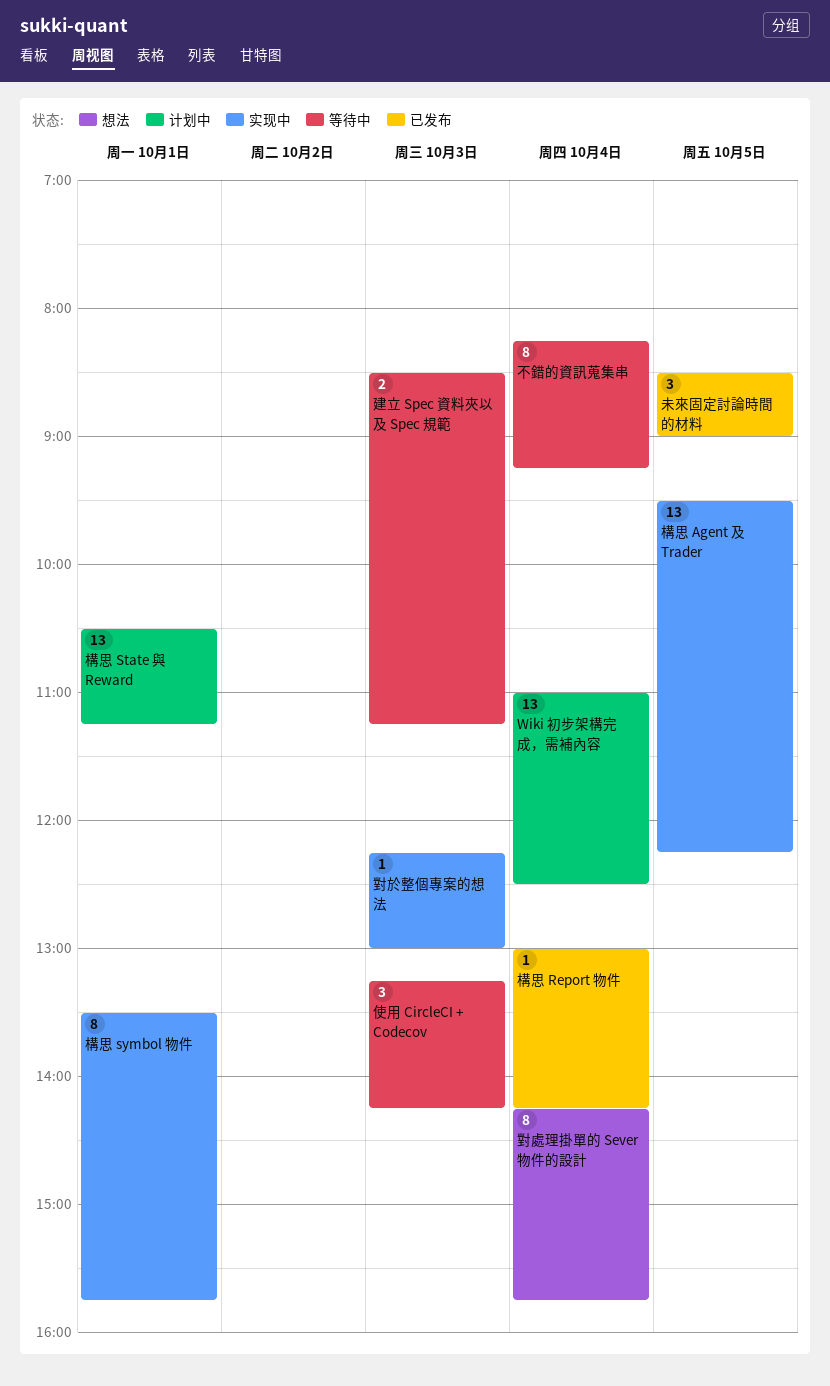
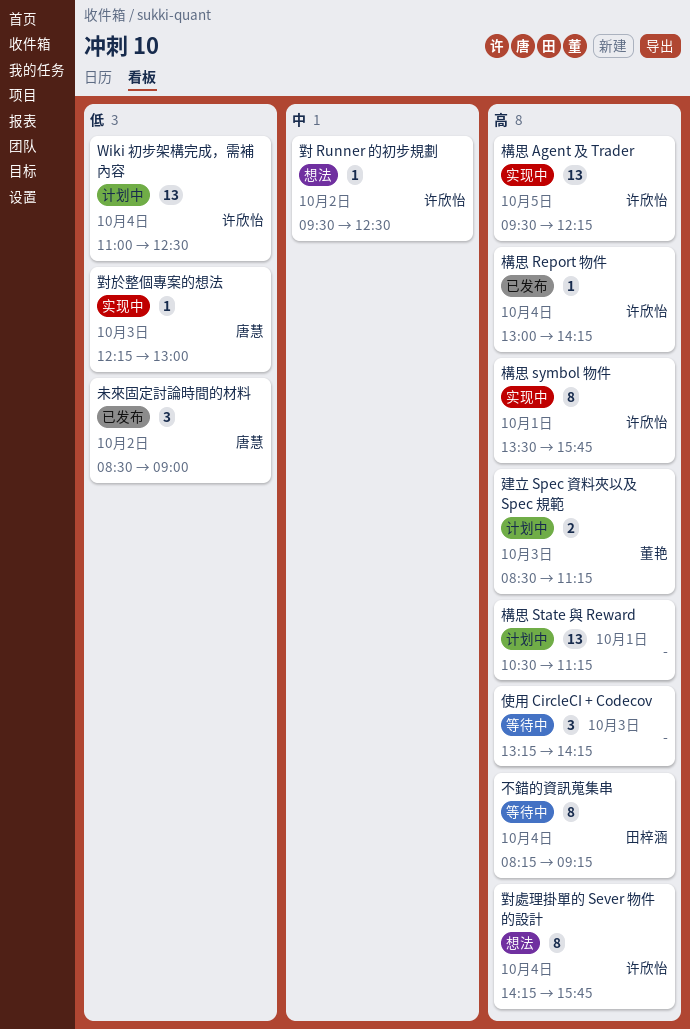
對 Runner 的初步規劃: none -> present
建立 Spec 資料夾以及 Spec 規範, status: 等待中 -> 计划中
未來固定討論時間的材料, day: Oct 5 -> Oct 2

